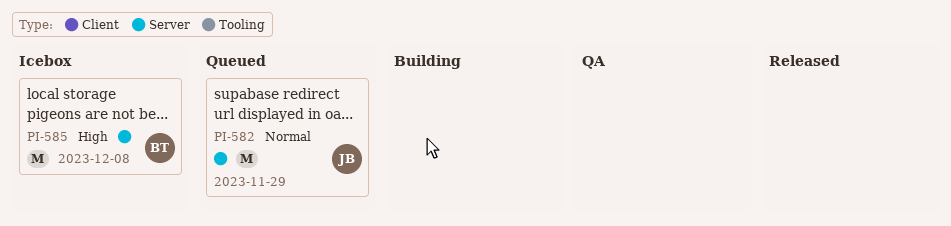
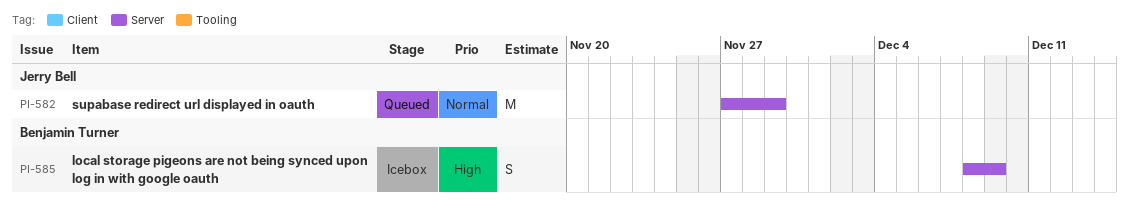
PI-585, estimate: M -> S
PI-585, due: Dec 8 -> Dec 9

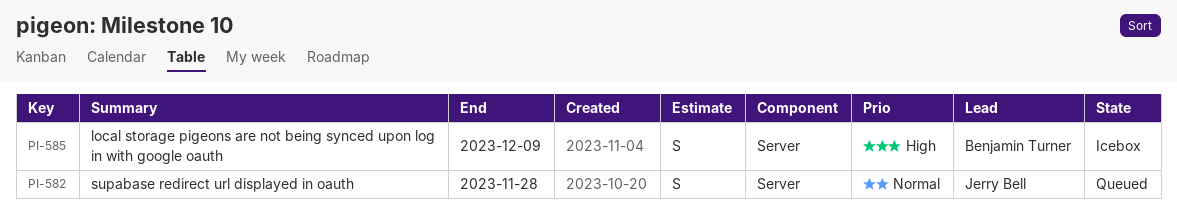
PI-582, estimate: M -> S
PI-582, due: Nov 29 -> Nov 28

